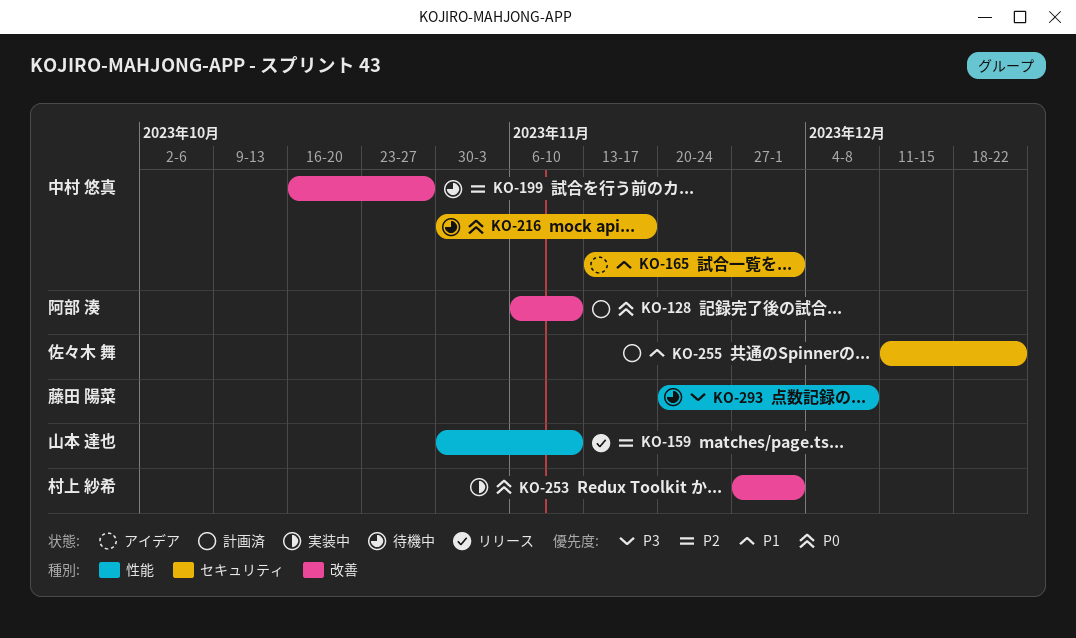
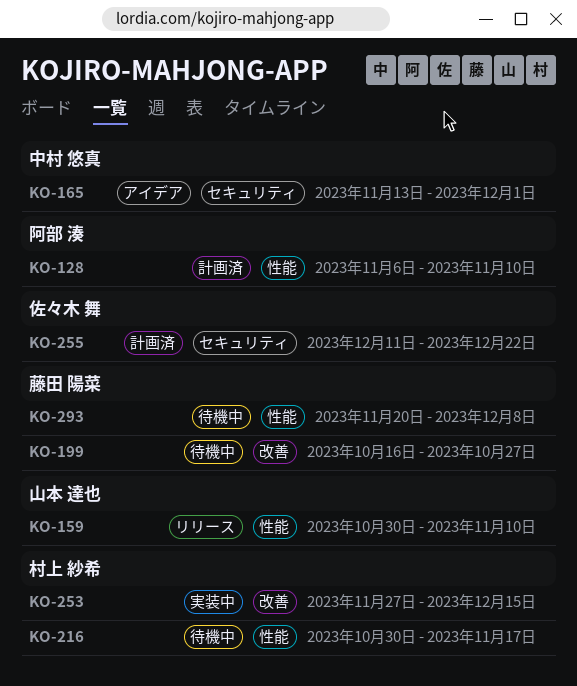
KO-128, label: 改善 -> 性能
KO-199, owner: 中村 悠真 -> 藤田 陽菜
KO-216, owner: 中村 悠真 -> 村上 紗希
KO-216, label: セキュリティ -> 性能
KO-253, due: Dec 1 -> Dec 15

